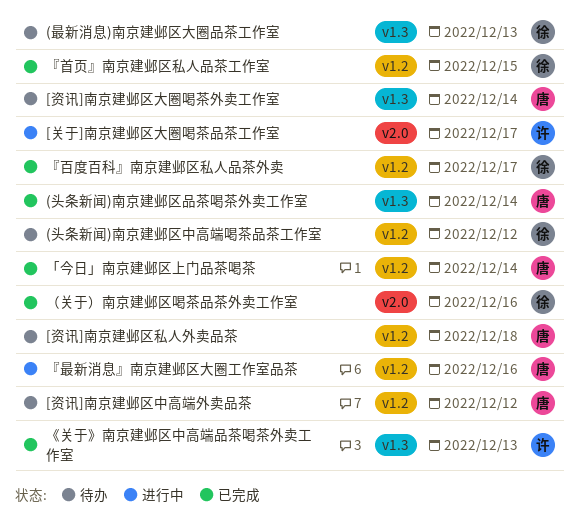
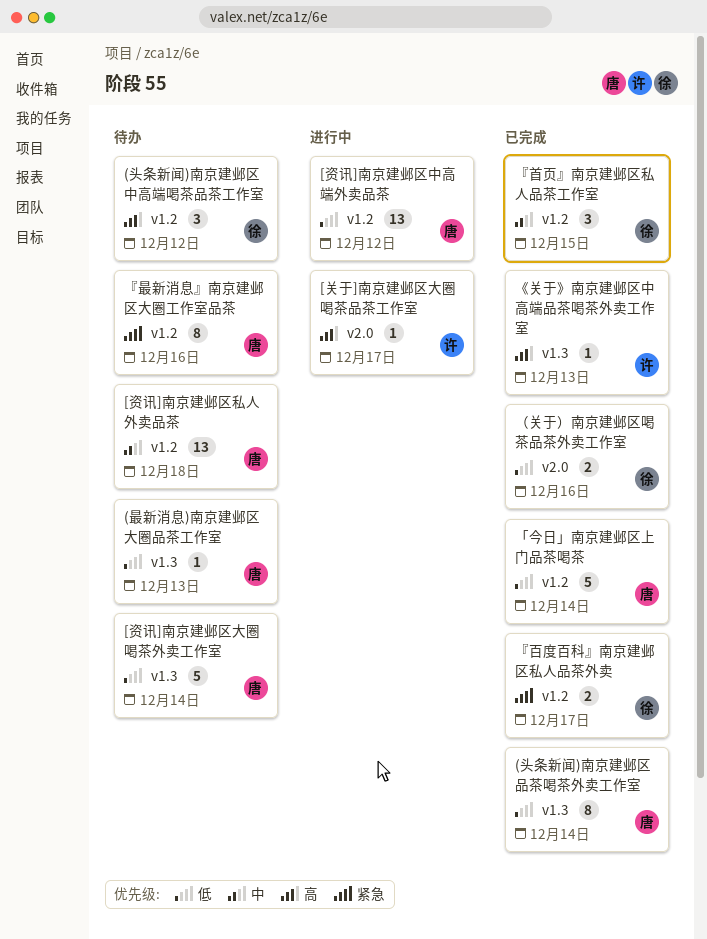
(最新消息)南京建邺区大圈品茶工作室, owner: 徐 -> 唐
[资讯]南京建邺区中高端外卖品茶, status: 待办 -> 进行中
『最新消息』南京建邺区大圈工作室品茶, status: 进行中 -> 待办

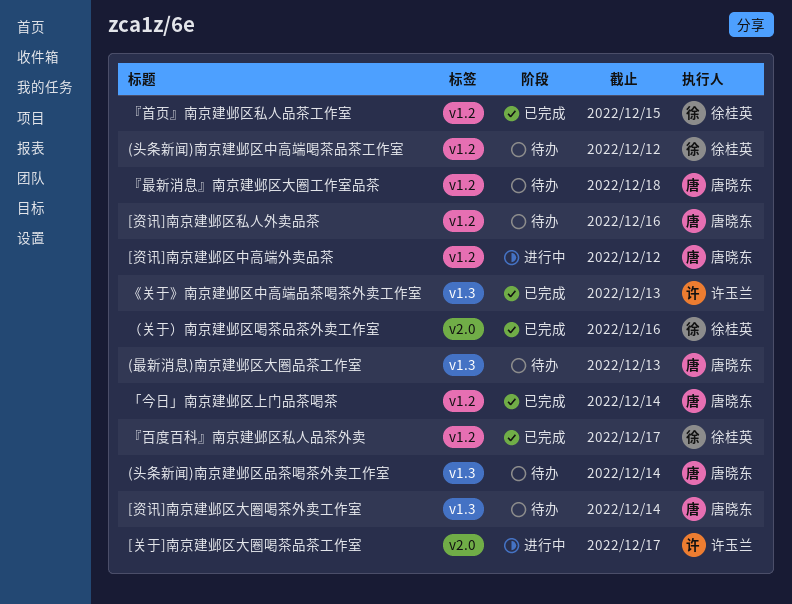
(头条新闻)南京建邺区品茶喝茶外卖工作室, status: 已完成 -> 待办
[资讯]南京建邺区私人外卖品茶, due: Dec 18 -> Dec 16
『最新消息』南京建邺区大圈工作室品茶, due: Dec 16 -> Dec 18

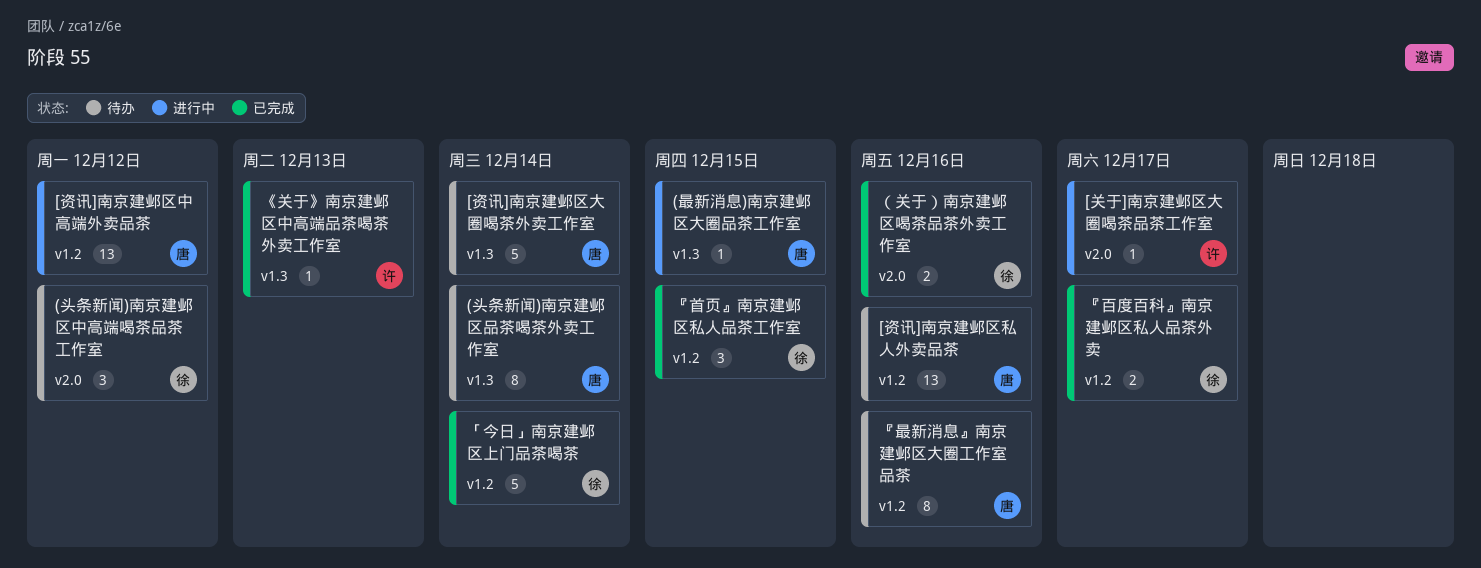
(头条新闻)南京建邺区中高端喝茶品茶工作室, label: v1.2 -> v2.0
(最新消息)南京建邺区大圈品茶工作室, status: 待办 -> 进行中
(最新消息)南京建邺区大圈品茶工作室, due: Dec 13 -> Dec 15
「今日」南京建邺区上门品茶喝茶, owner: 唐晓东 -> 徐桂英
『最新消息』南京建邺区大圈工作室品茶, due: Dec 18 -> Dec 16

